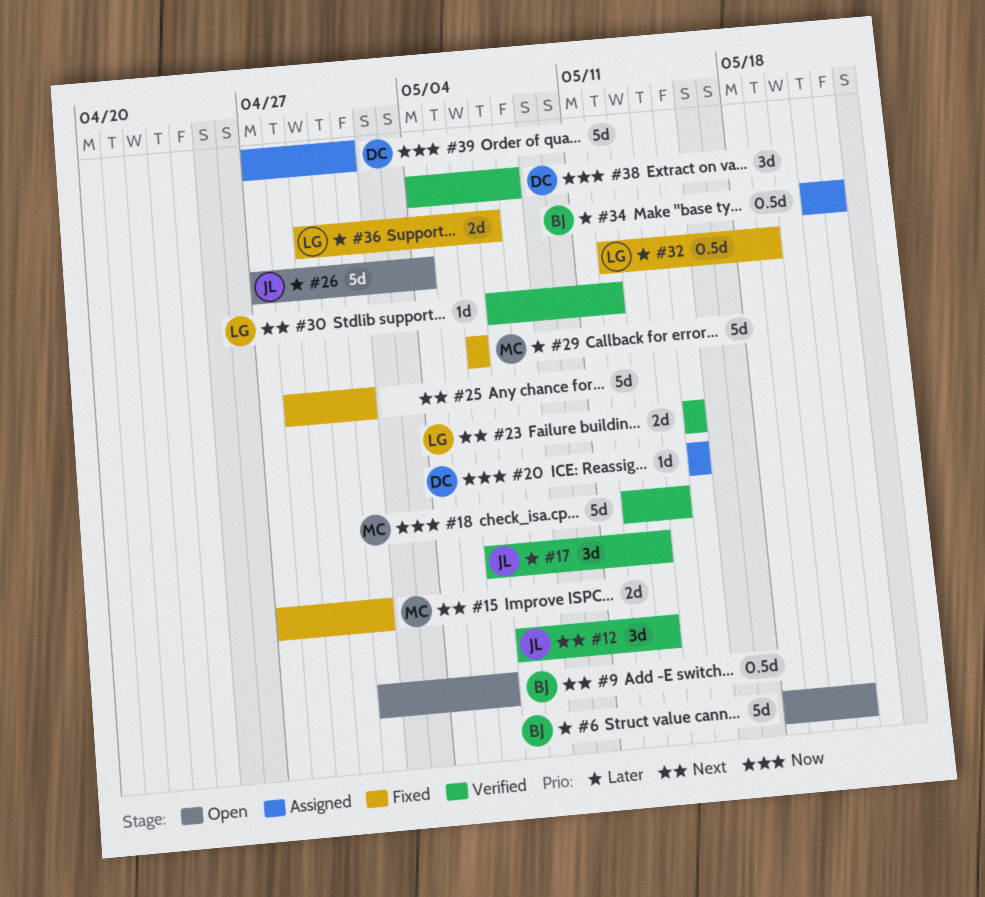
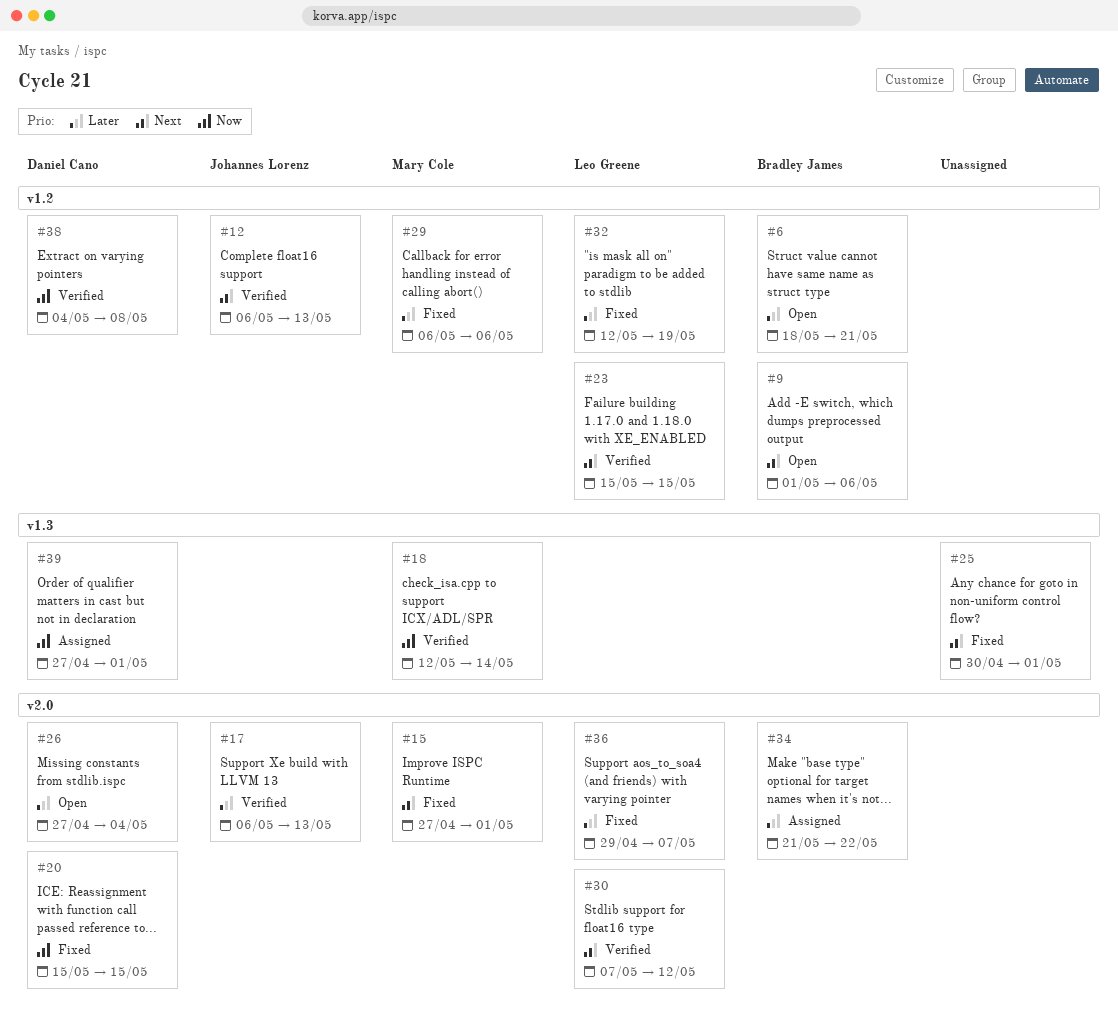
#12, start: May 7 -> May 6
#20, status: Assigned -> Fixed
#25, start: Apr 28 -> Apr 30
#26, owner: Johannes Lorenz -> Daniel Cano

